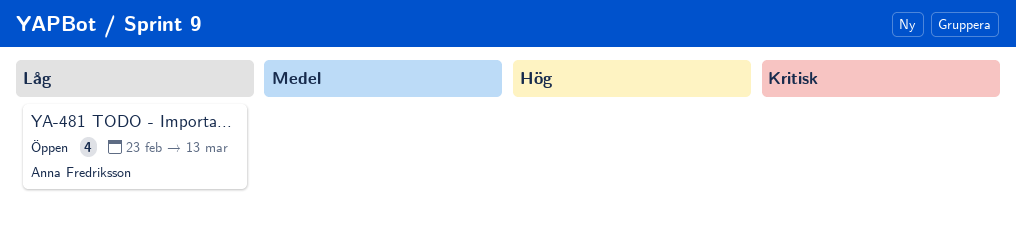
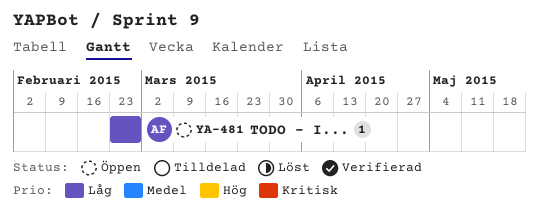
YA-481, estimate: 4 -> 1
YA-481, due: Mar 13 -> Feb 27

